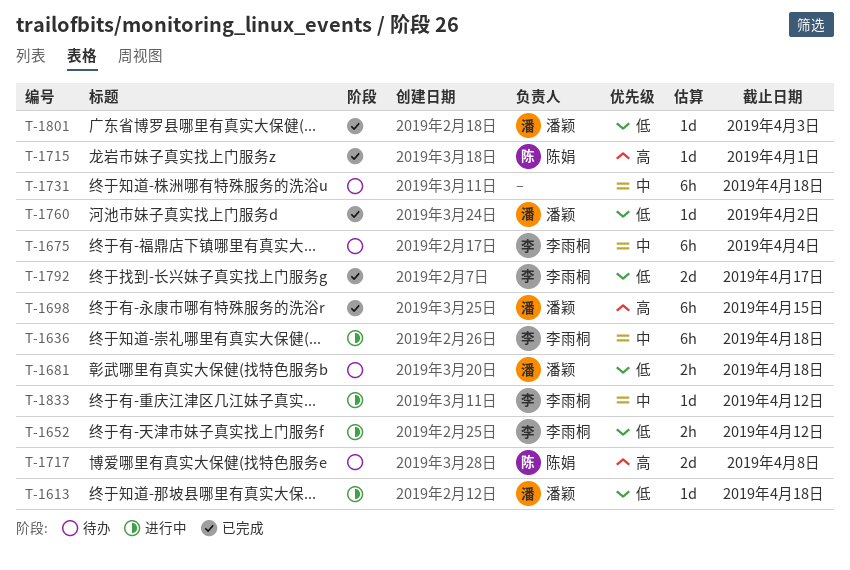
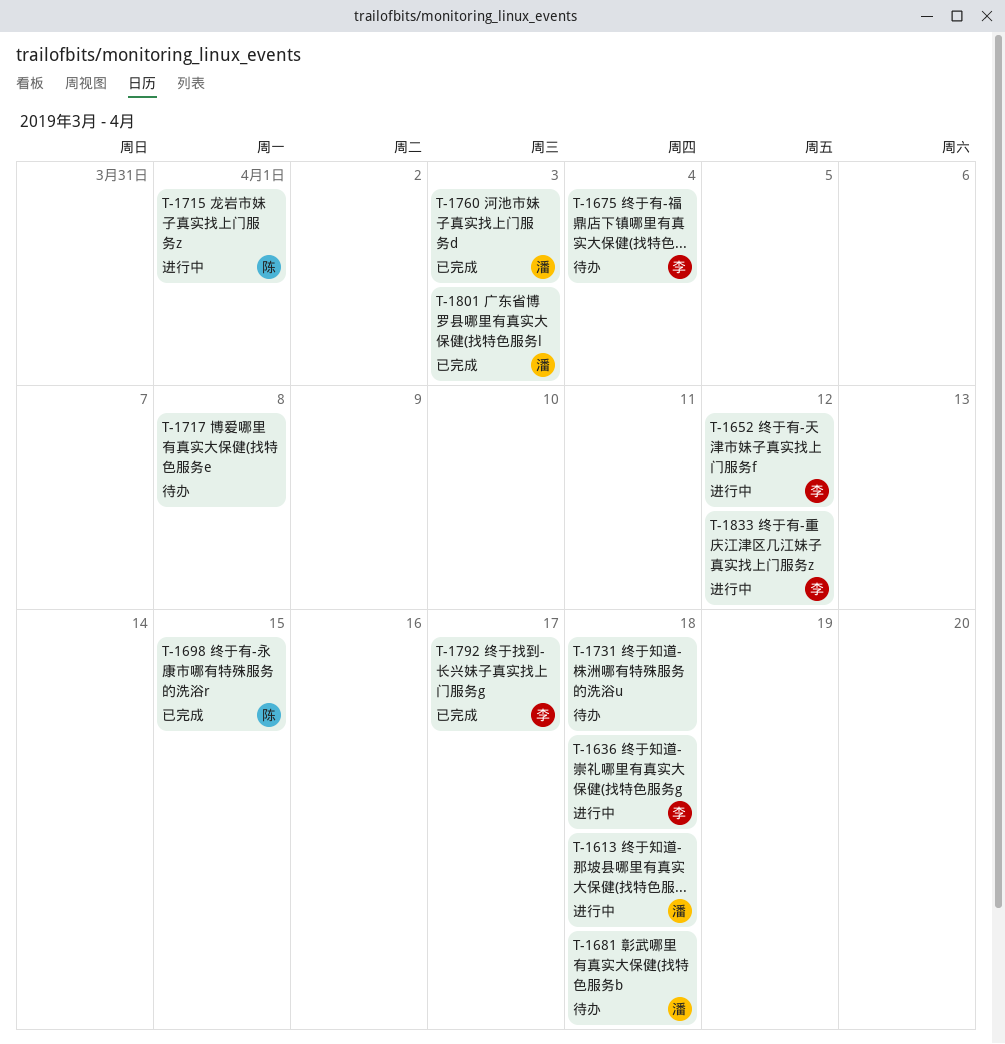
T-1698, owner: 潘颖 -> 陈娟
T-1715, status: 已完成 -> 进行中
T-1717, owner: 陈娟 -> none
T-1760, due: Apr 2 -> Apr 3

